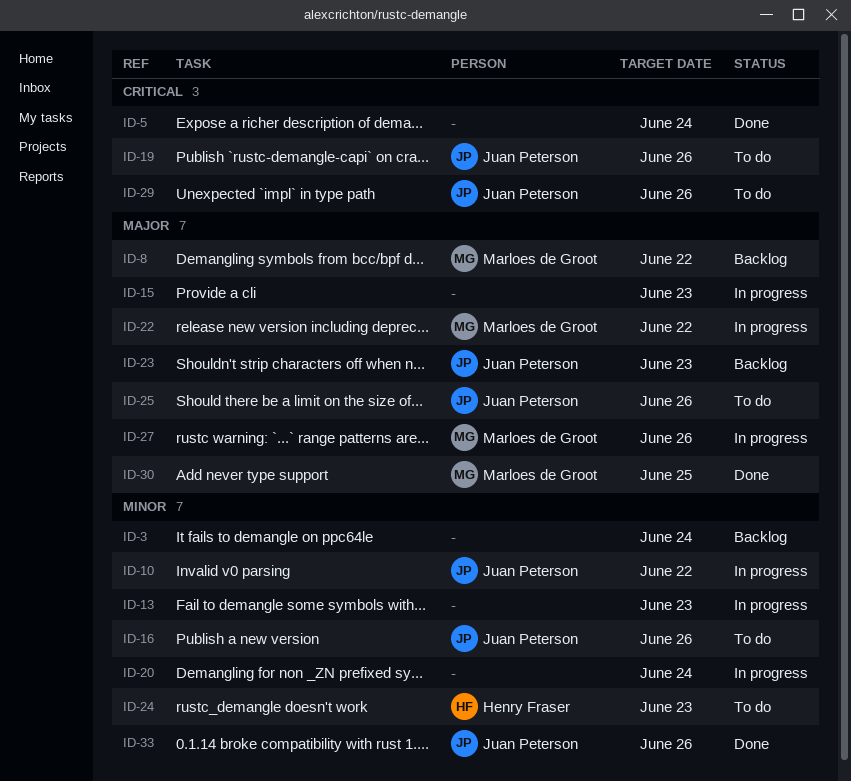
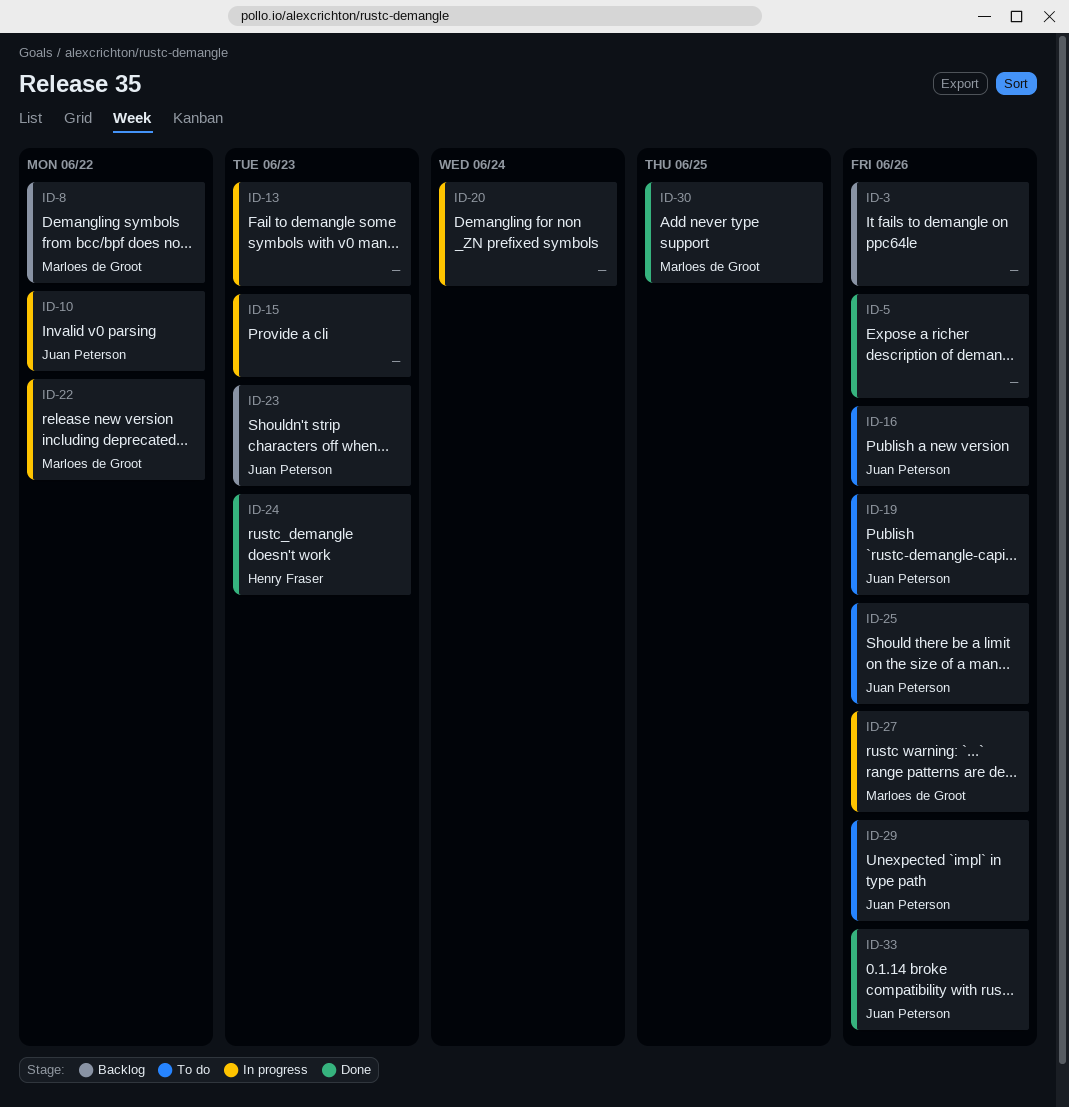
ID-3, due: Jun 24 -> Jun 26
ID-5, due: Jun 24 -> Jun 26
ID-24, status: To do -> Done

